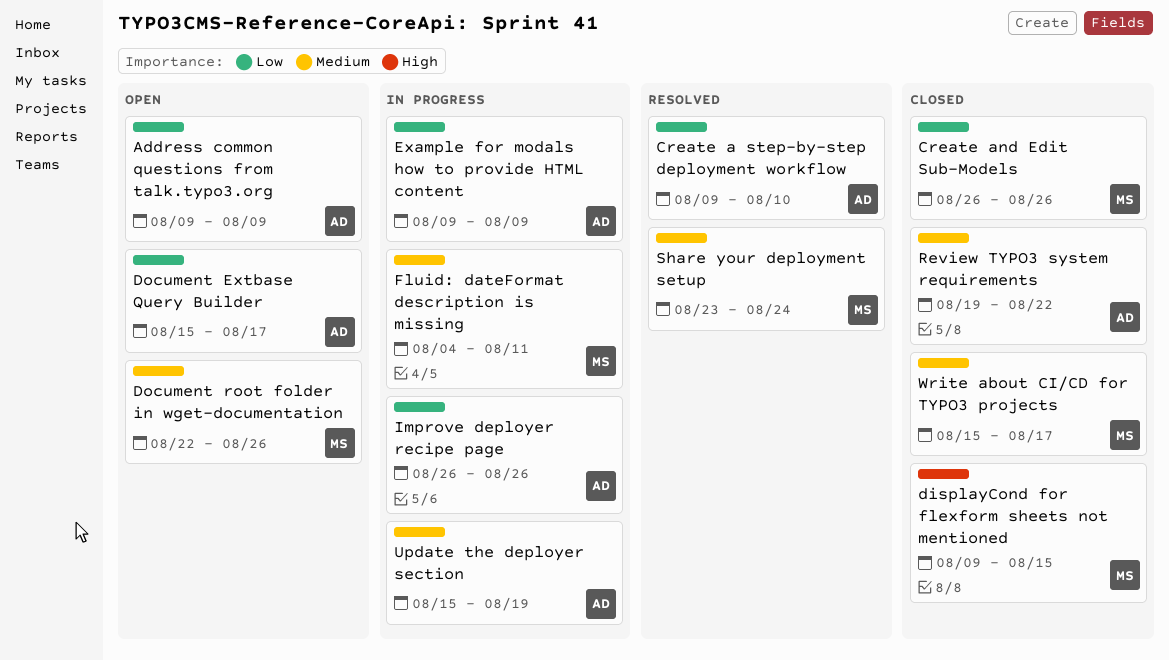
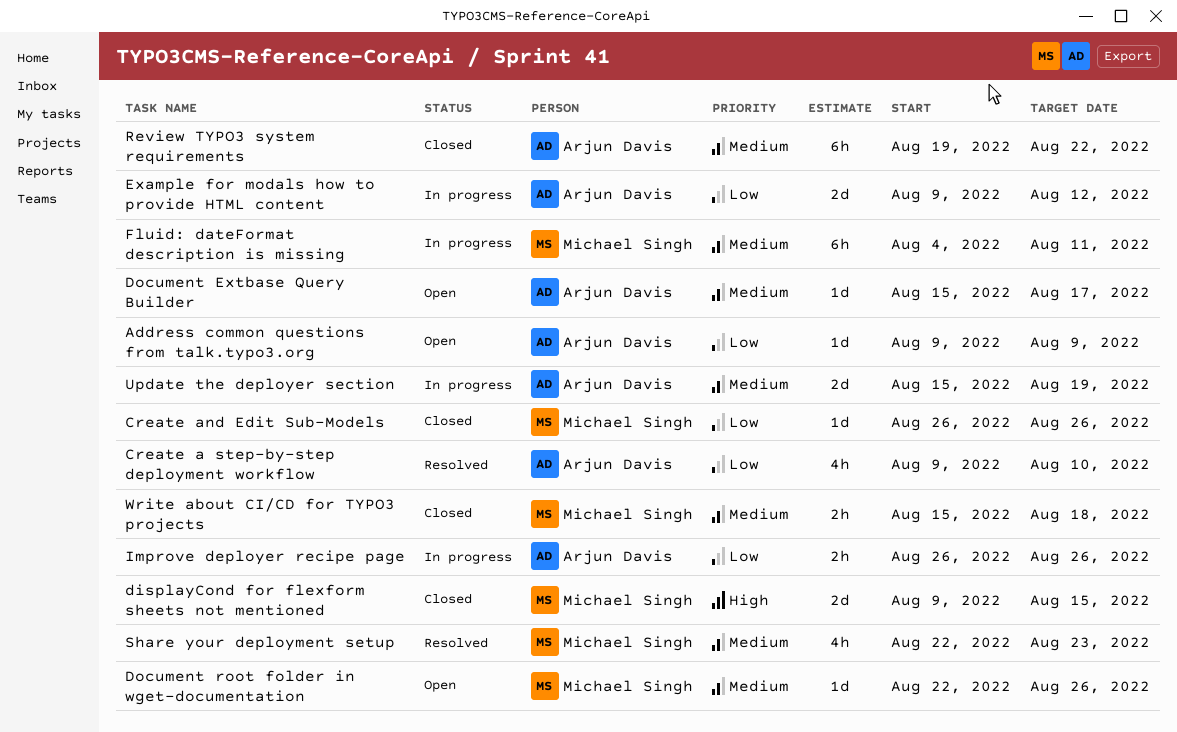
Document Extbase Query Builder, priority: Low -> Medium
Example for modals how to provide HTML content, due: Aug 9 -> Aug 12
Share your deployment setup, start: Aug 23 -> Aug 22
Share your deployment setup, due: Aug 24 -> Aug 23
Write about CI/CD for TYPO3 projects, due: Aug 17 -> Aug 18

